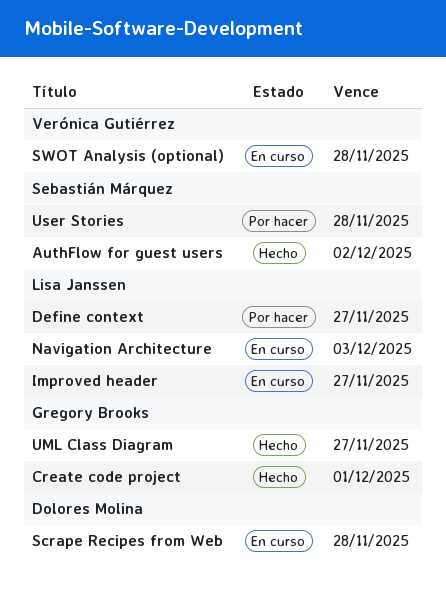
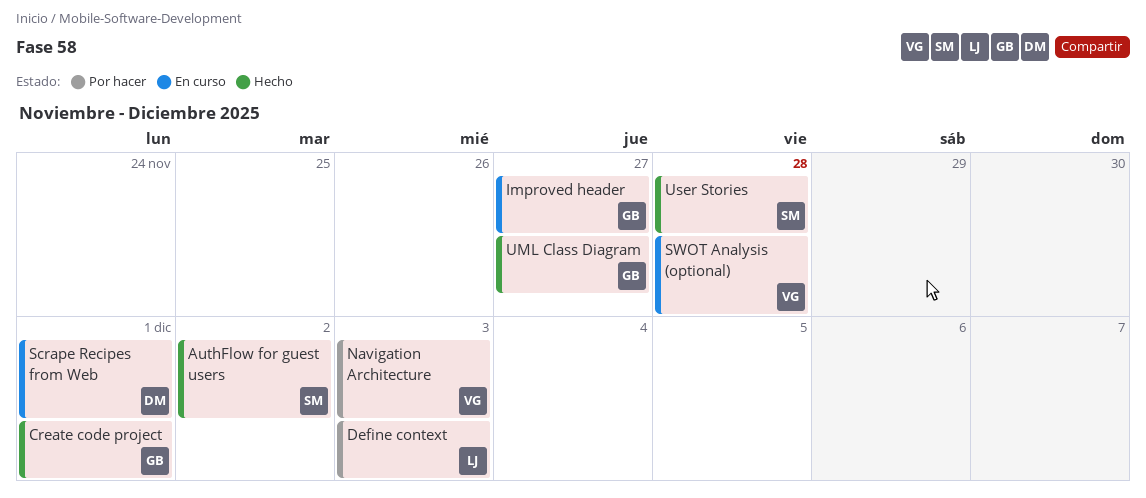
Define context, due: Nov 27 -> Dec 3
Improved header, owner: Lisa Janssen -> Gregory Brooks
Navigation Architecture, status: En curso -> Por hacer
Navigation Architecture, owner: Lisa Janssen -> Verónica Gutiérrez
Scrape Recipes from Web, due: Nov 28 -> Dec 1
User Stories, status: Por hacer -> Hecho

